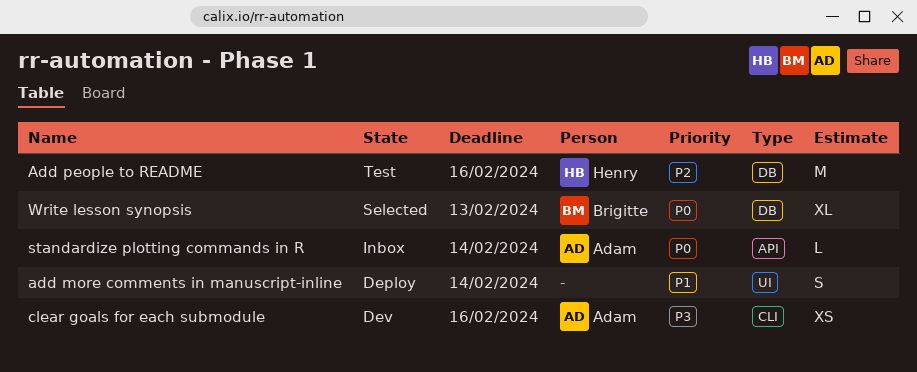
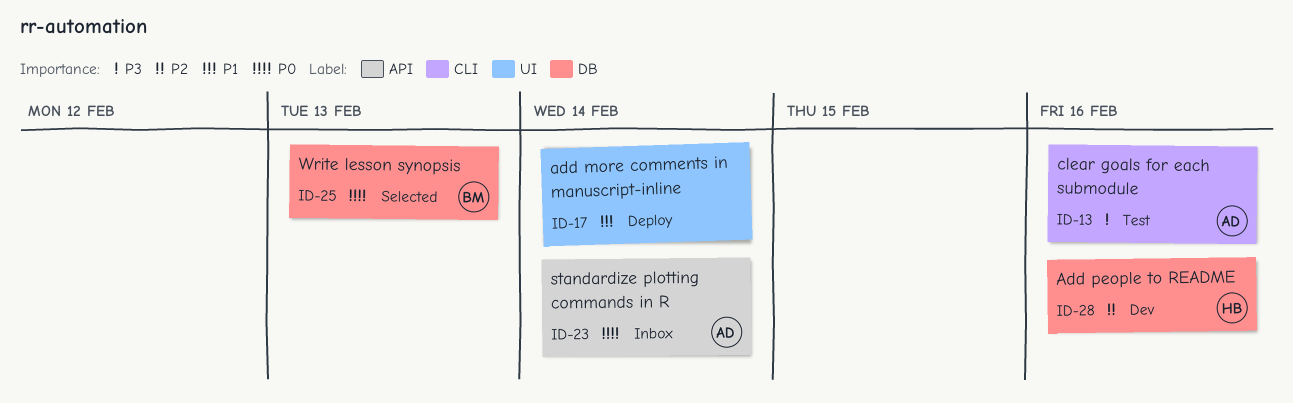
Add people to README, status: Test -> Dev
clear goals for each submodule, status: Dev -> Test

